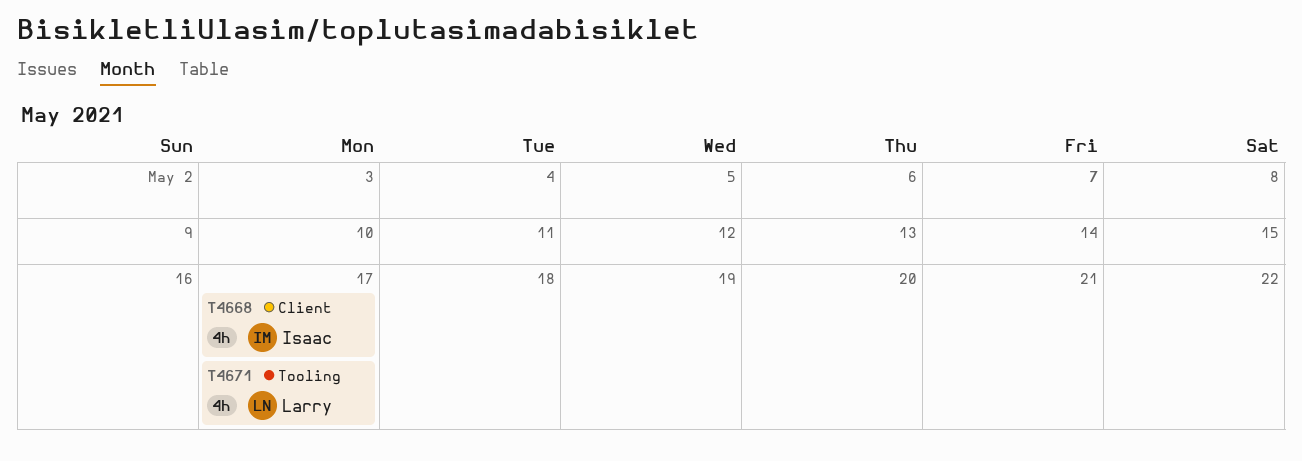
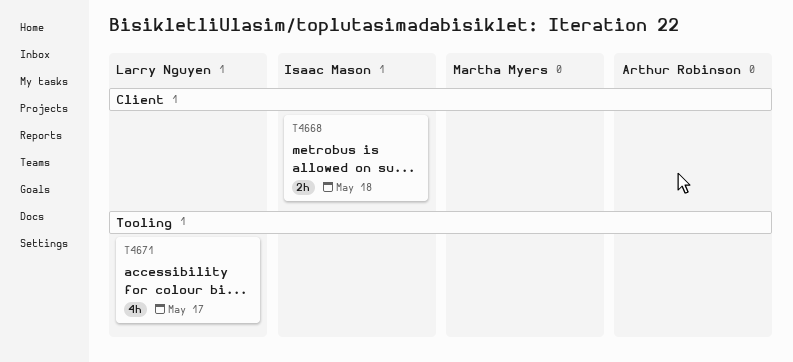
T4668, estimate: 4h -> 2h
T4668, due: May 17 -> May 18

